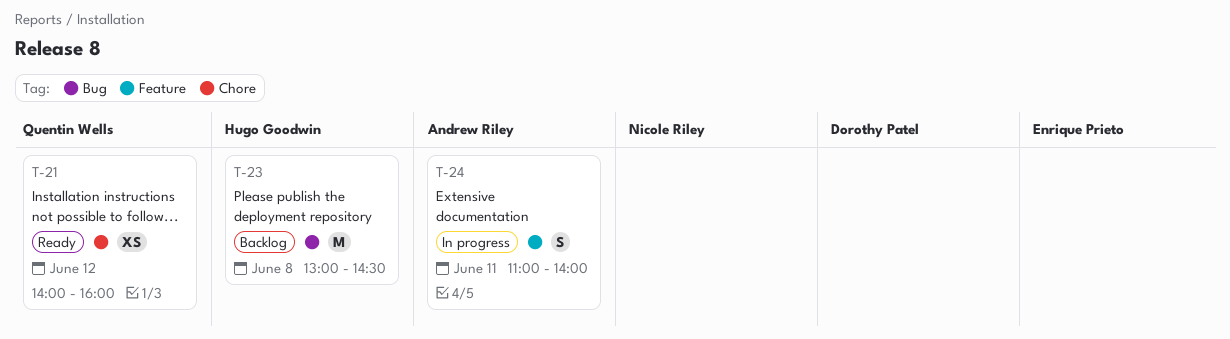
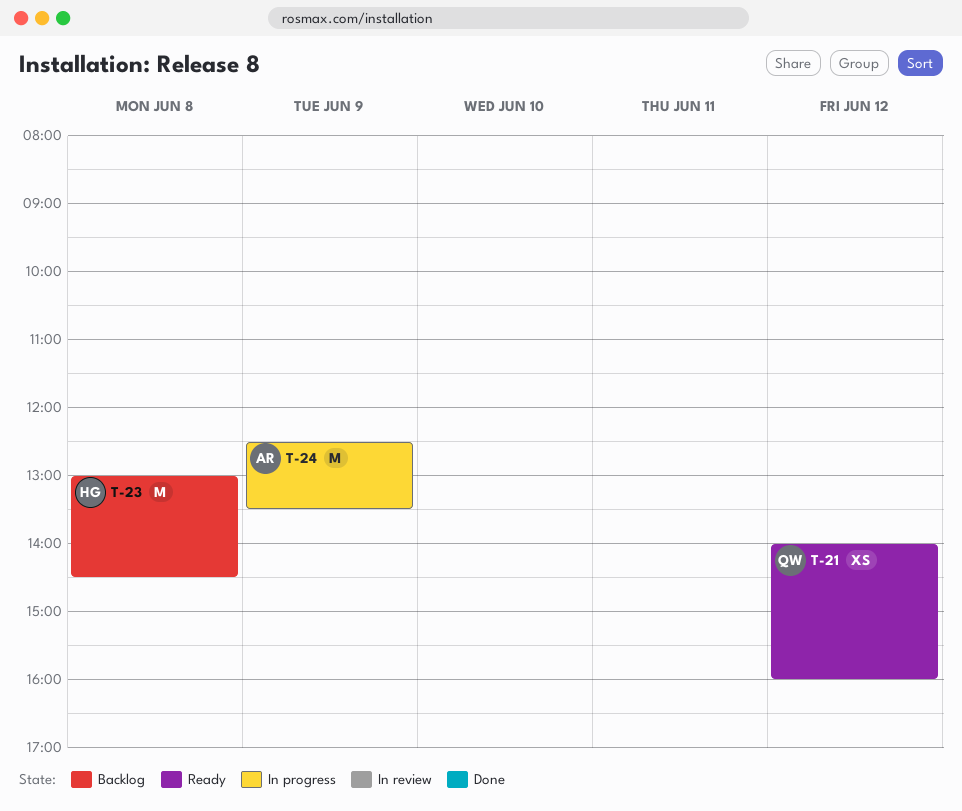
T-24, estimate: S -> M
T-24, day: Jun 11 -> Jun 9
T-24, begins: 11:00 -> 12:30
T-24, ends: 14:00 -> 13:30

